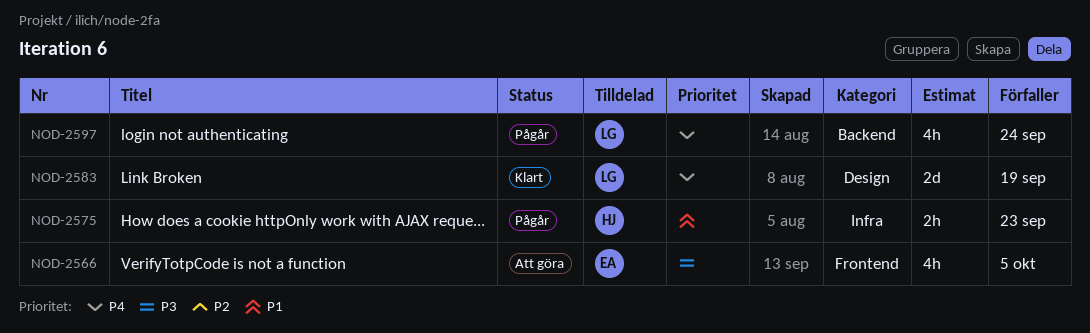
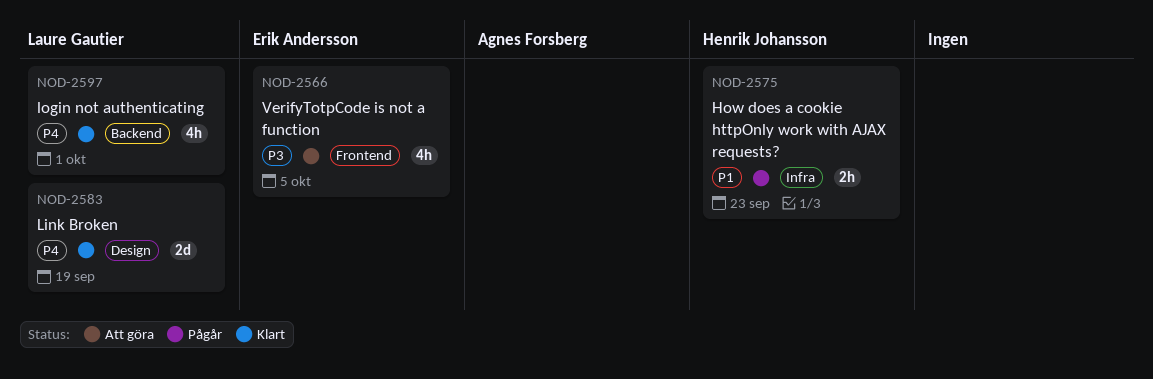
NOD-2597, status: Pågår -> Klart
NOD-2597, due: Sep 24 -> Oct 1

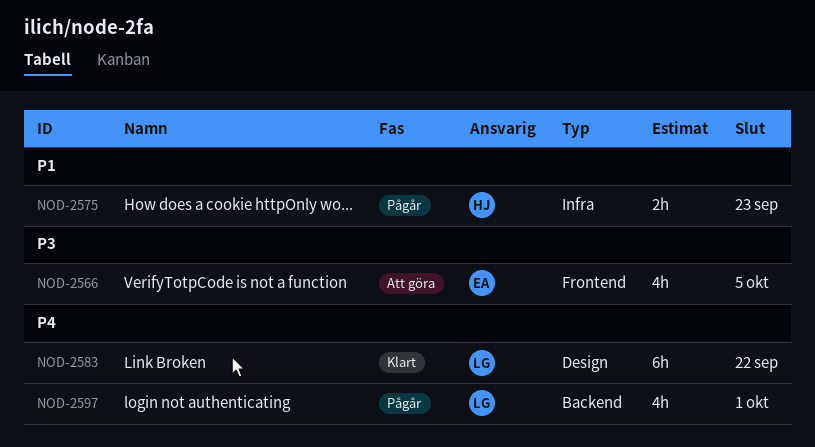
NOD-2583, estimate: 2d -> 6h
NOD-2583, due: Sep 19 -> Sep 22
NOD-2597, status: Klart -> Pågår

